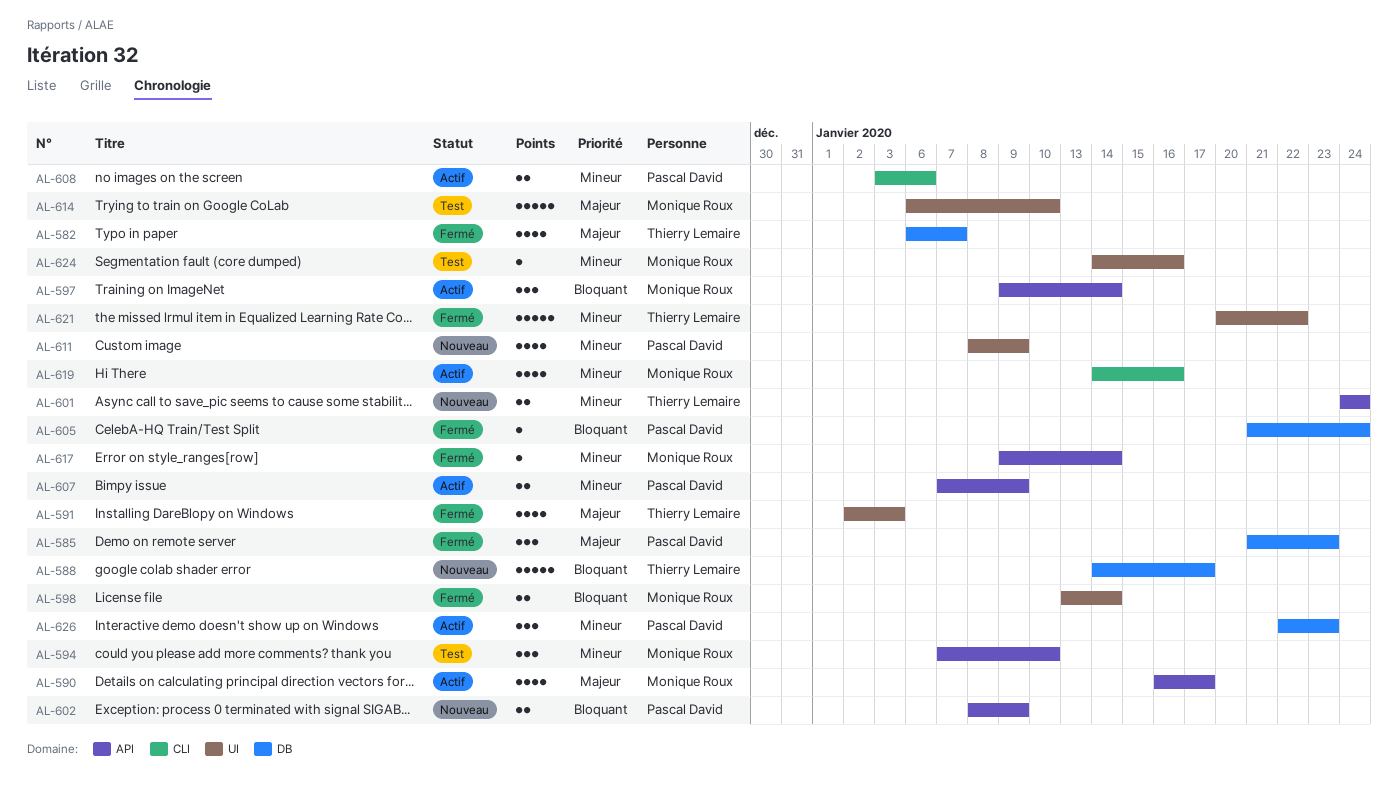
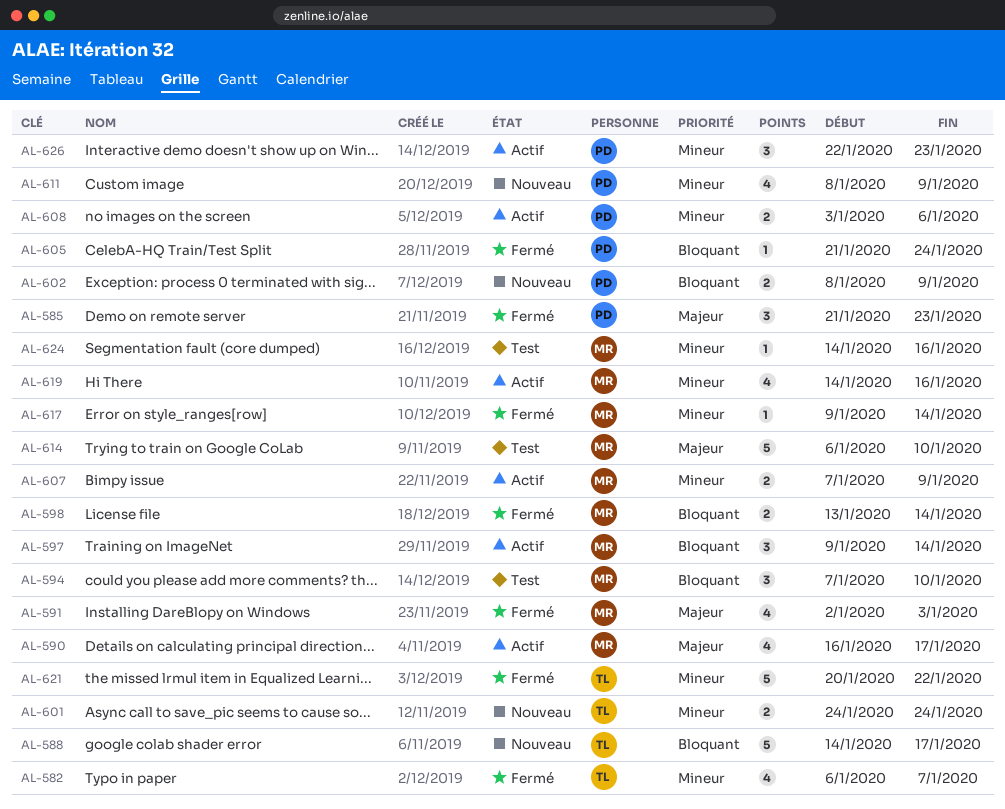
AL-582, priority: Majeur -> Mineur
AL-591, owner: Thierry Lemaire -> Monique Roux
AL-594, priority: Mineur -> Bloquant
AL-607, owner: Pascal David -> Monique Roux

